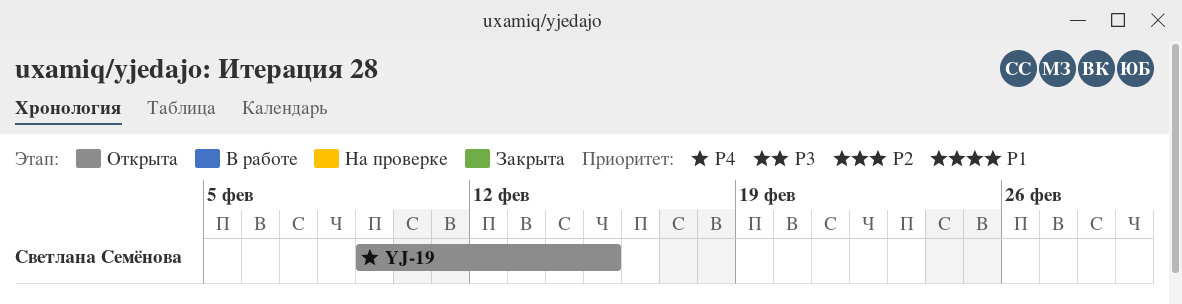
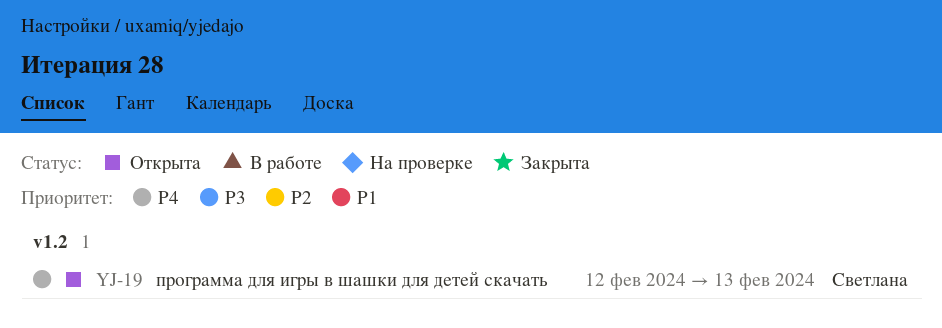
YJ-19, start: Feb 9 -> Feb 12
YJ-19, due: Feb 15 -> Feb 13

